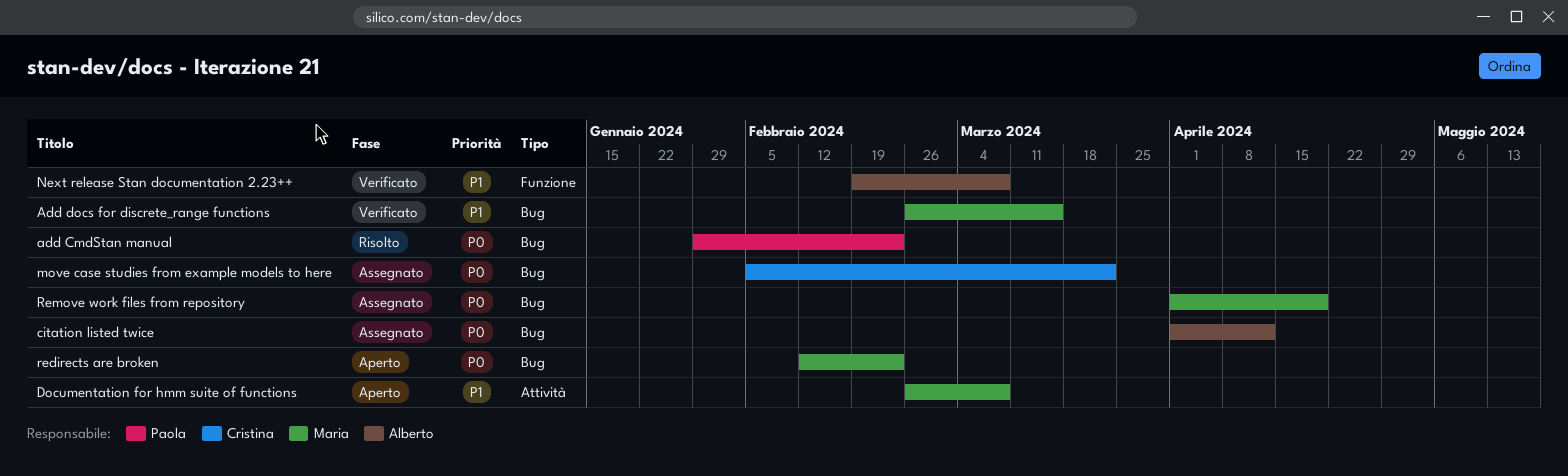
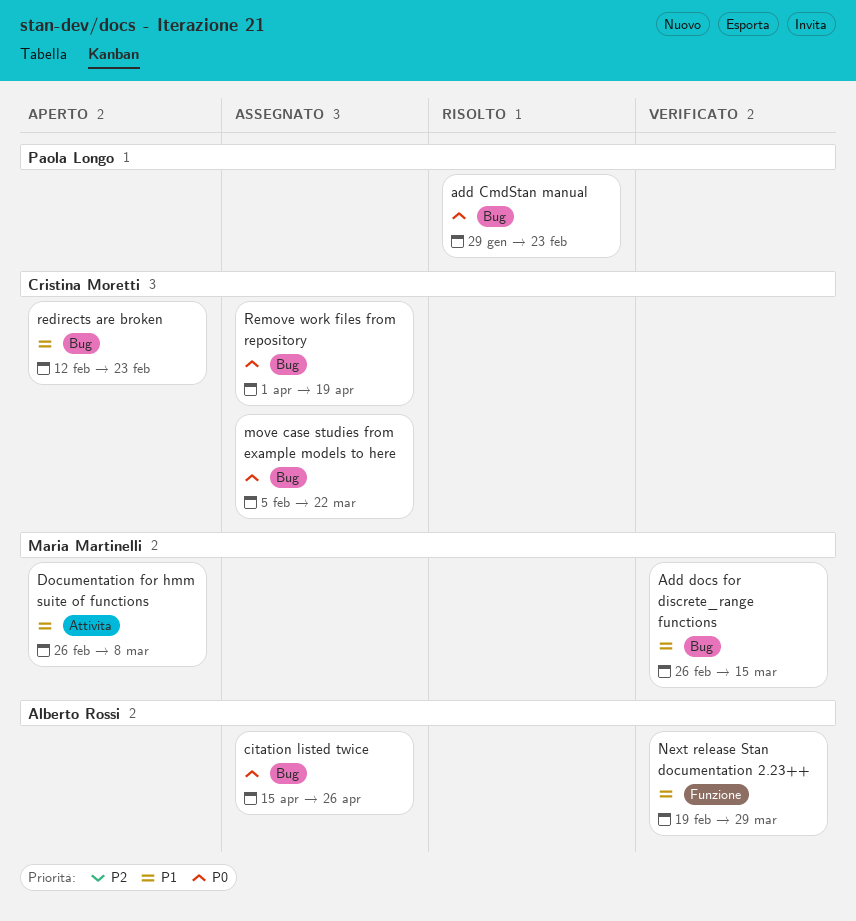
citation listed twice, start: Apr 1 -> Apr 15
citation listed twice, due: Apr 12 -> Apr 26
Next release Stan documentation 2.23++, due: Mar 8 -> Mar 29
redirects are broken, owner: Maria Martinelli -> Cristina Moretti
redirects are broken, priority: P0 -> P1
Remove work files from repository, owner: Maria Martinelli -> Cristina Moretti

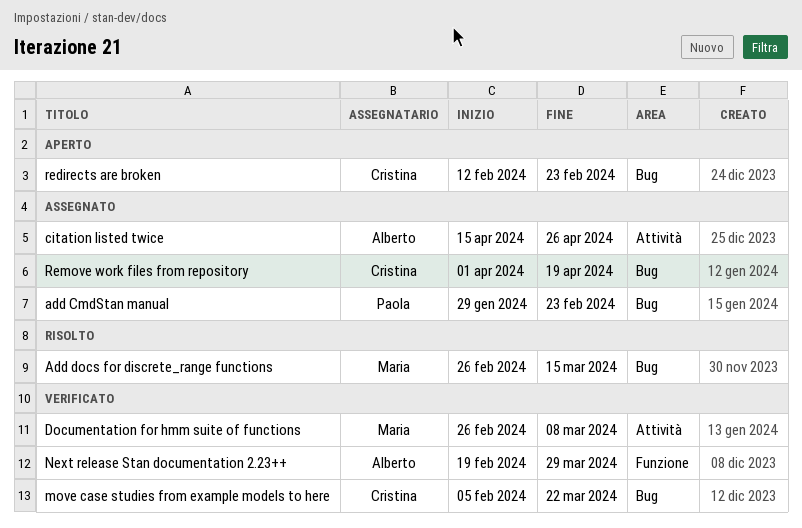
add CmdStan manual, status: Risolto -> Assegnato
Add docs for discrete_range functions, status: Verificato -> Risolto
citation listed twice, label: Bug -> Attività
Documentation for hmm suite of functions, status: Aperto -> Verificato
move case studies from example models to here, status: Assegnato -> Verificato

